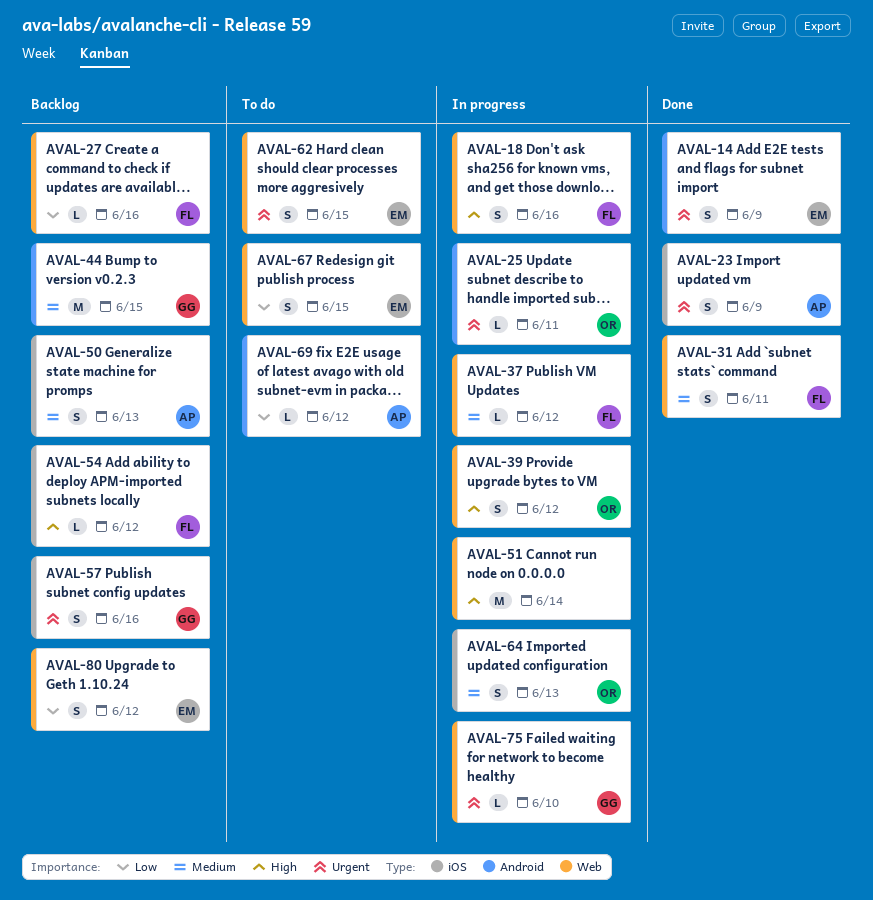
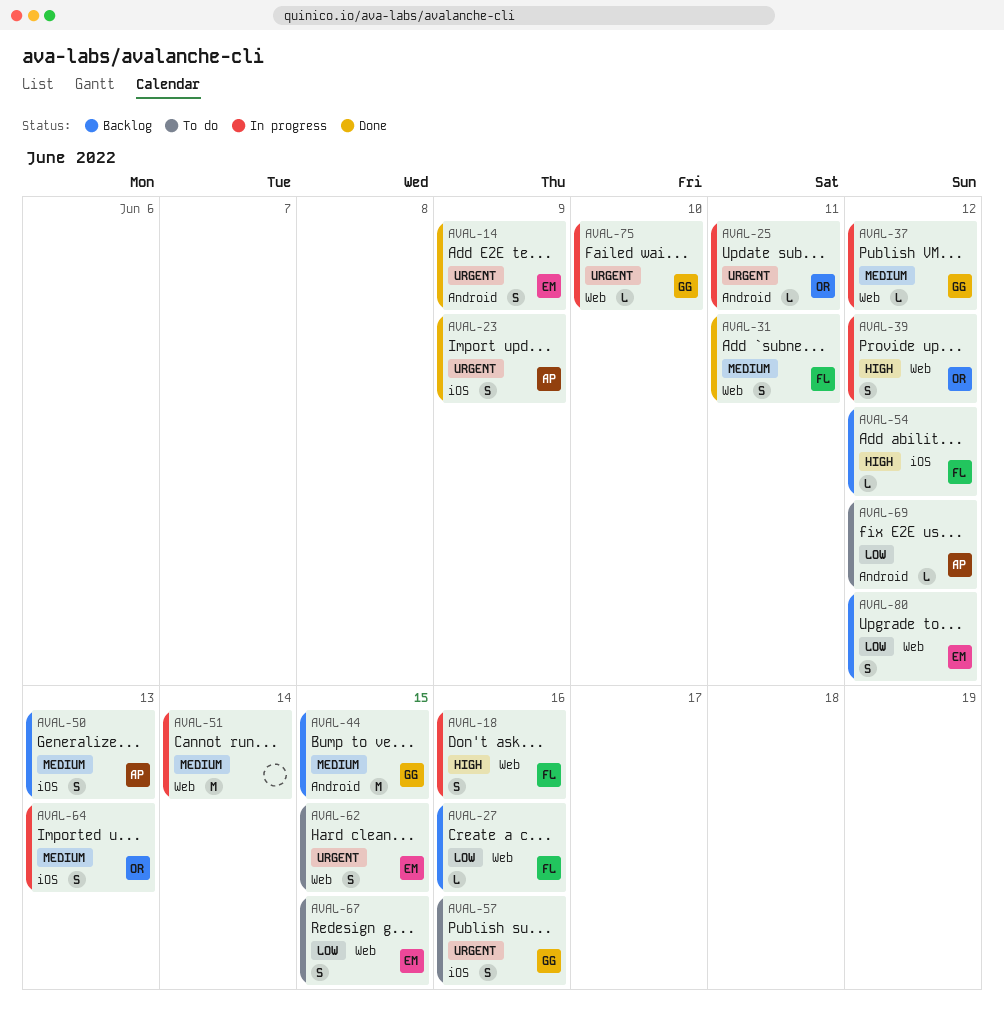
AVAL-37, owner: FL -> GG
AVAL-51, priority: High -> Medium
AVAL-57, status: Backlog -> To do

